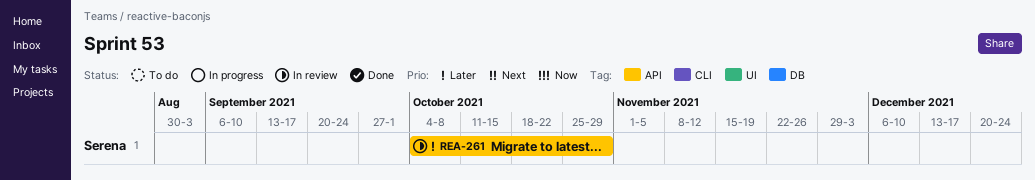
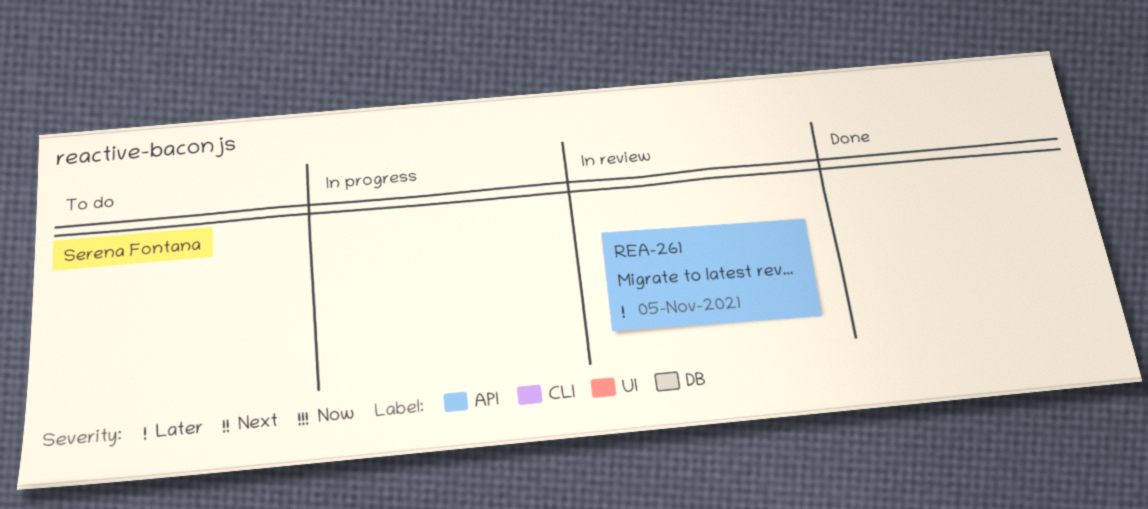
REA-261, due: Oct 29 -> Nov 5

